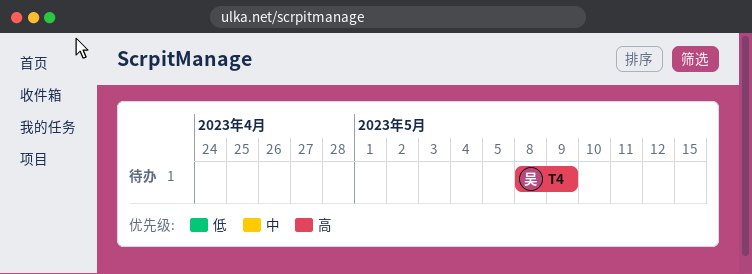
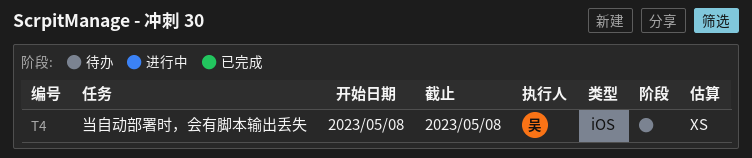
T4, due: May 9 -> May 8

